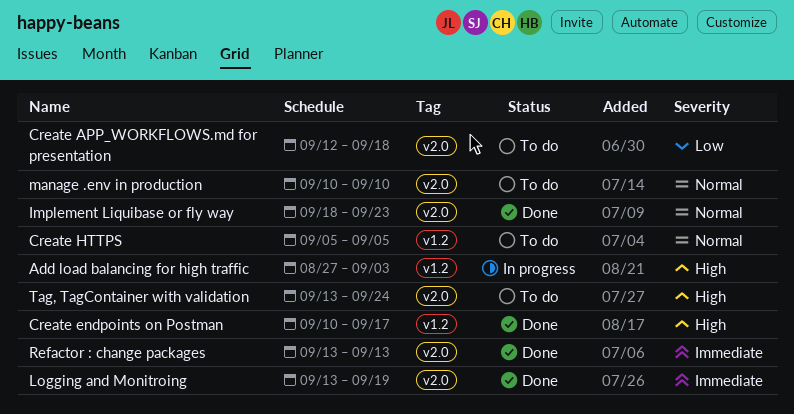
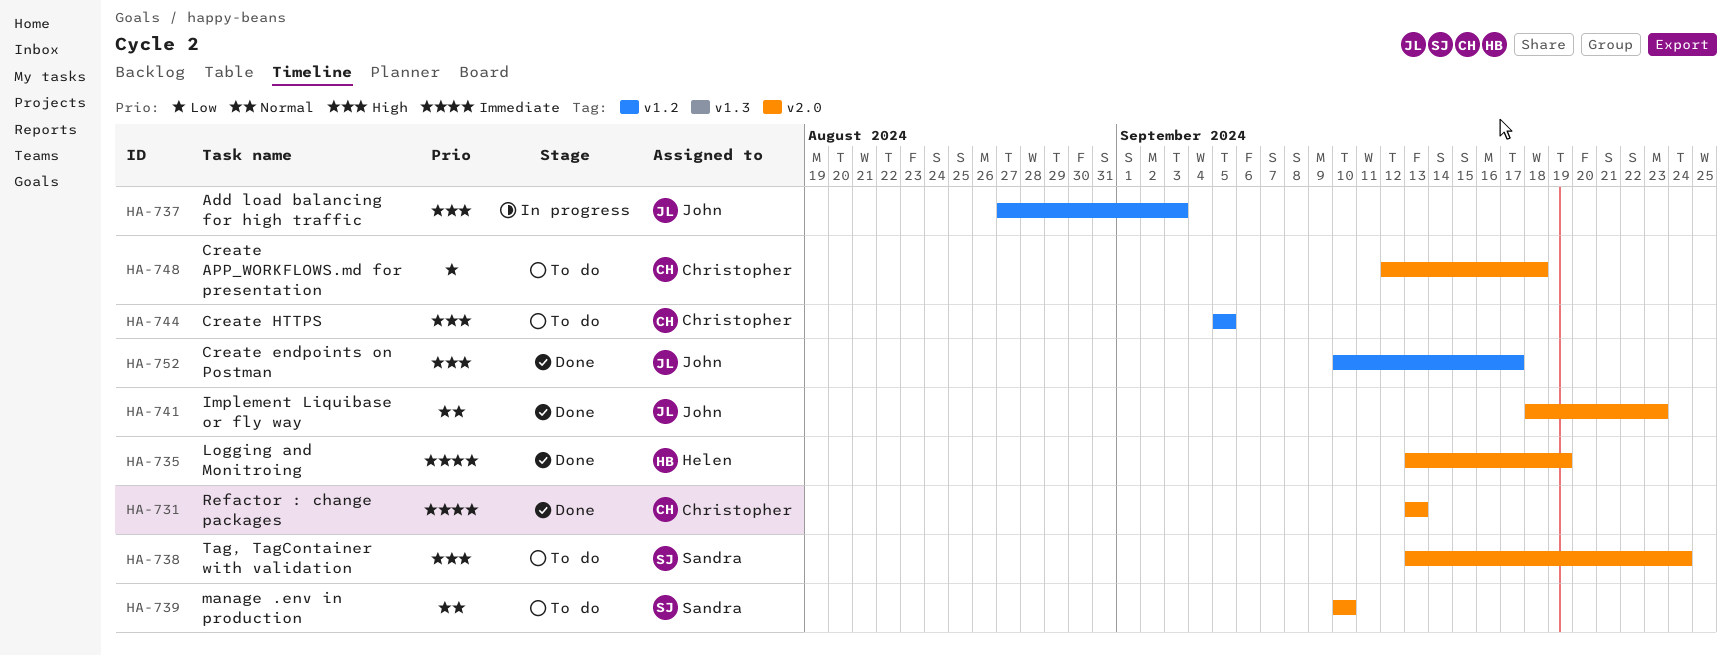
Create HTTPS, priority: Normal -> High

